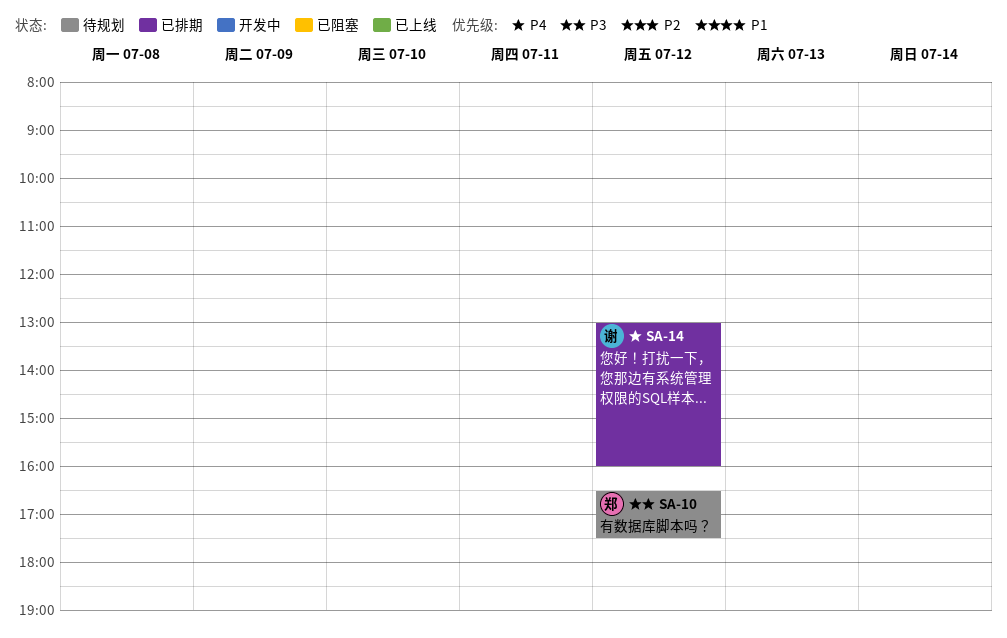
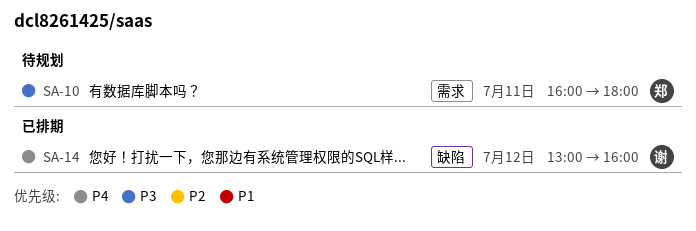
SA-10, day: Jul 12 -> Jul 11
SA-10, begins: 16:30 -> 16:00
SA-10, ends: 17:30 -> 18:00

